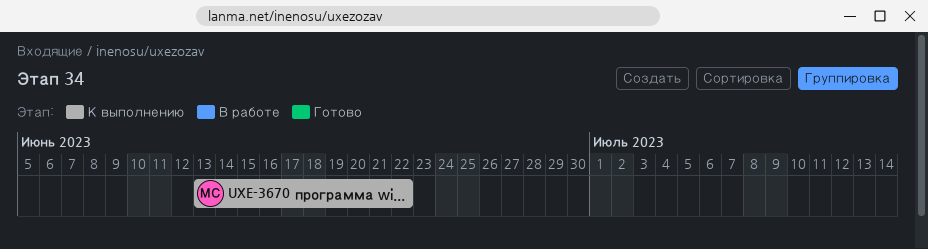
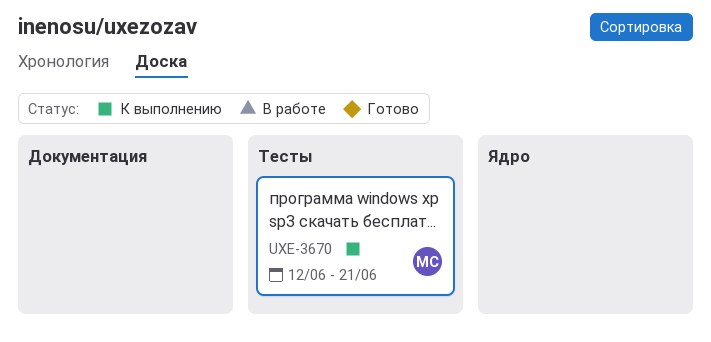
UXE-3670, start: Jun 13 -> Jun 12
UXE-3670, due: Jun 22 -> Jun 21

